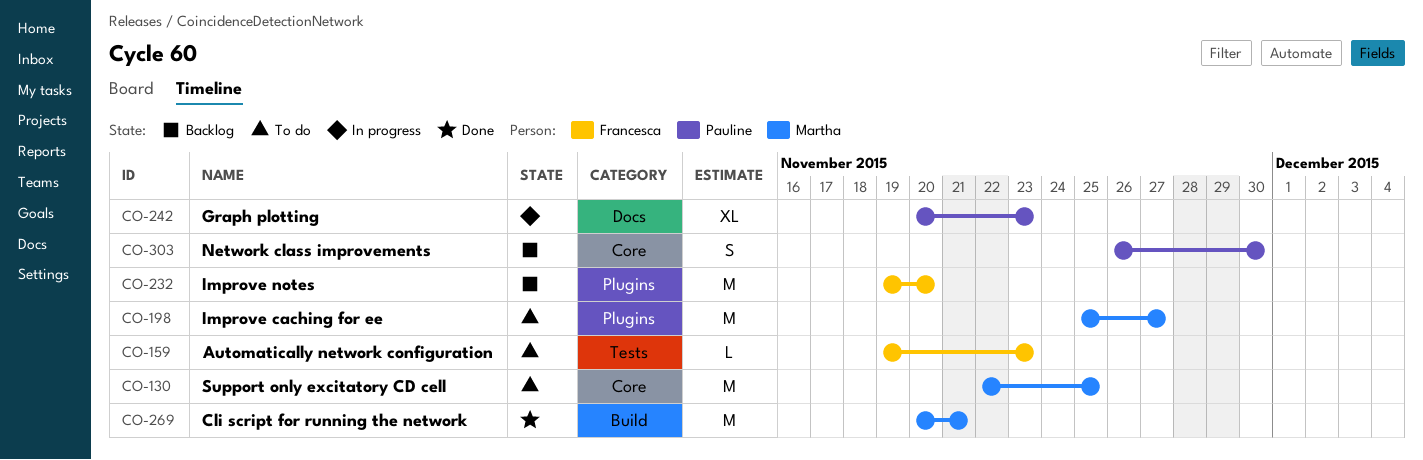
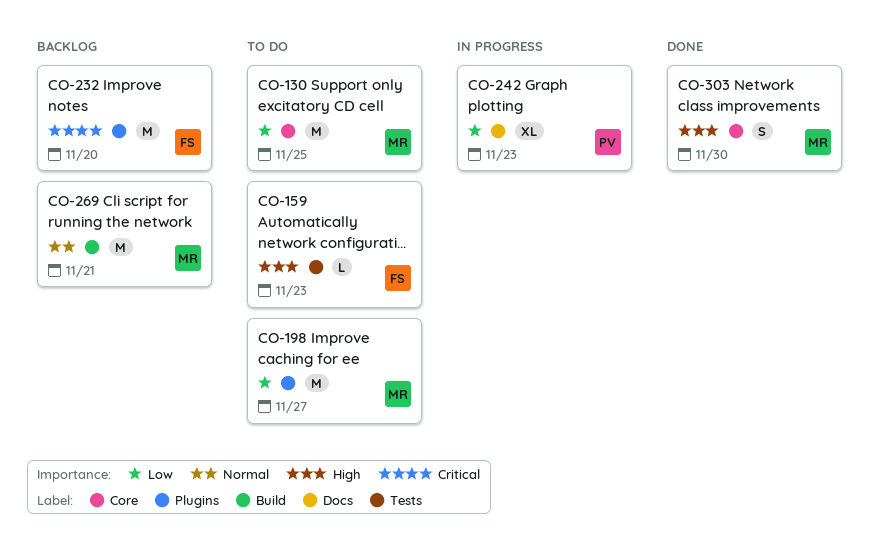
CO-269, status: Done -> Backlog
CO-303, status: Backlog -> Done
CO-303, owner: Pauline -> Martha

